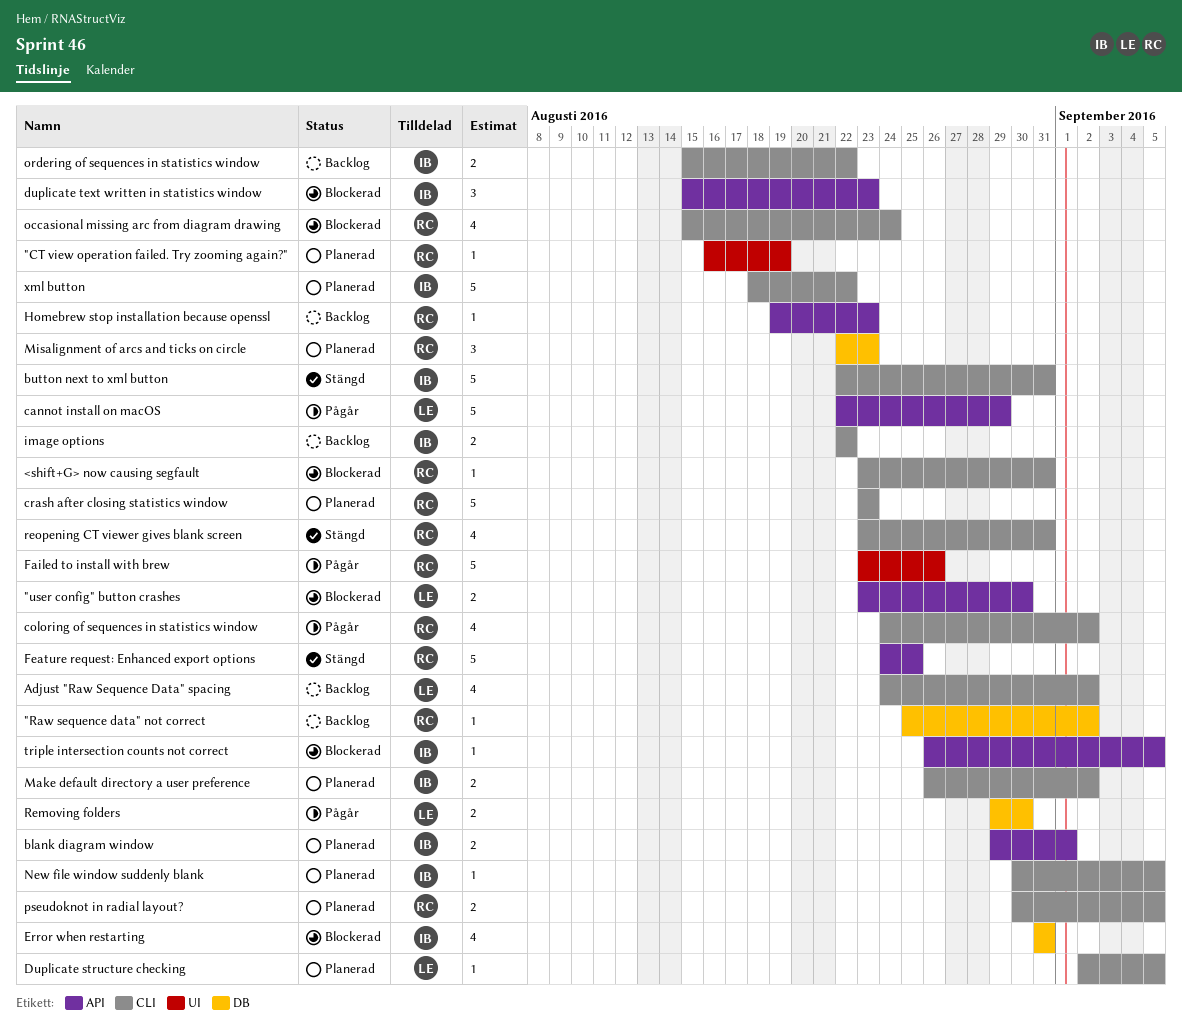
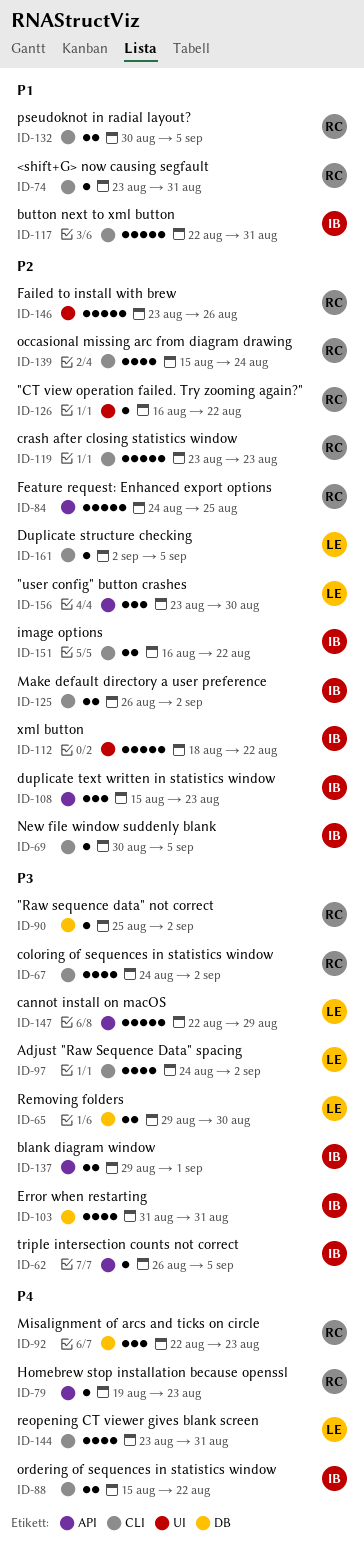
"CT view operation failed. Try zooming again?", due: Aug 19 -> Aug 22
"user config" button crashes, estimate: 2 -> 3
image options, start: Aug 22 -> Aug 16
reopening CT viewer gives blank screen, owner: RC -> LE
xml button, label: CLI -> UI

